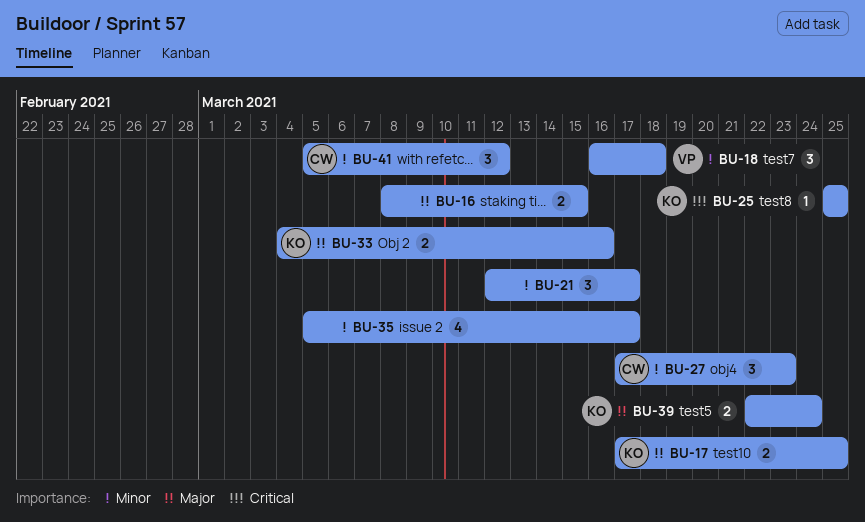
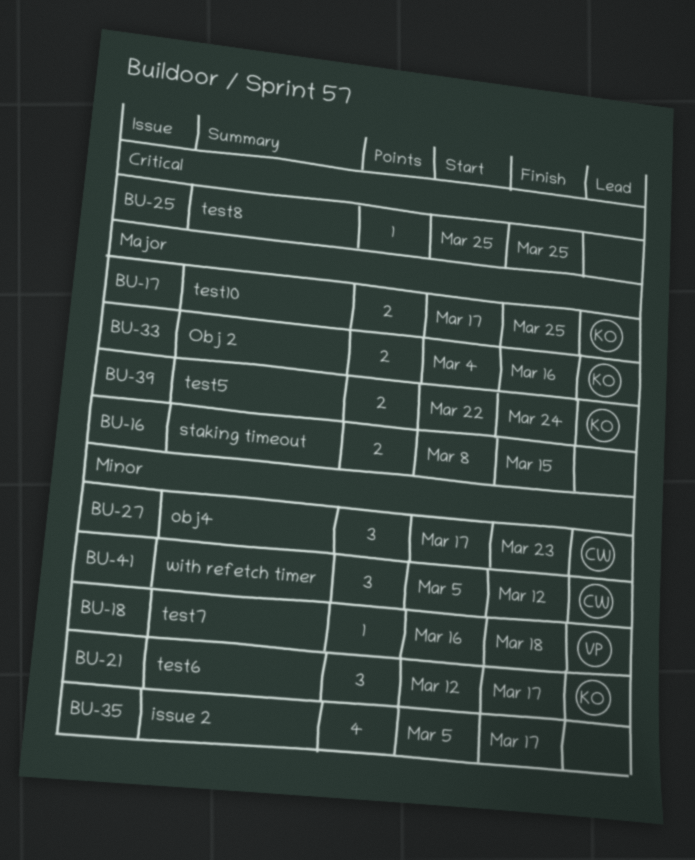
BU-18, estimate: 3 -> 1
BU-21, owner: none -> KO
BU-25, owner: KO -> none

